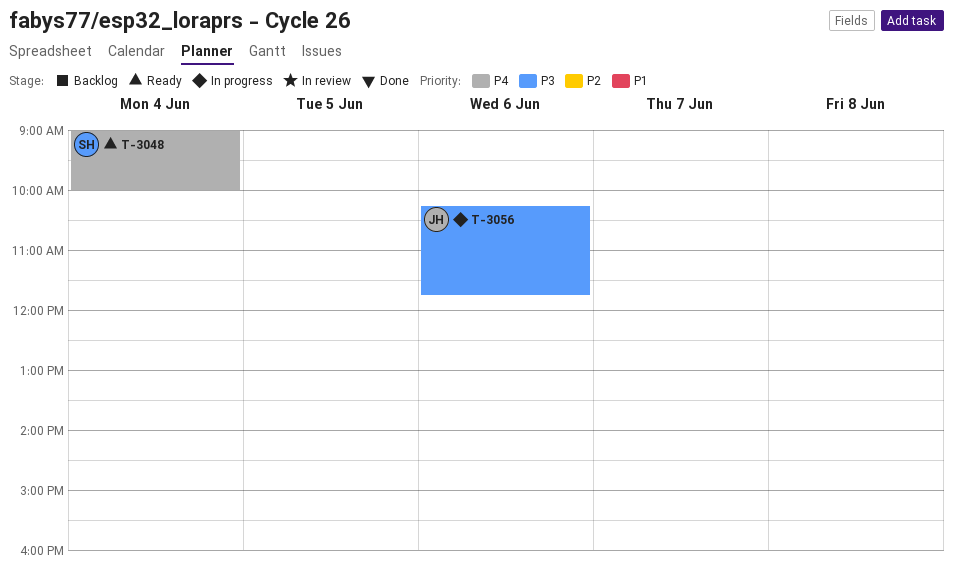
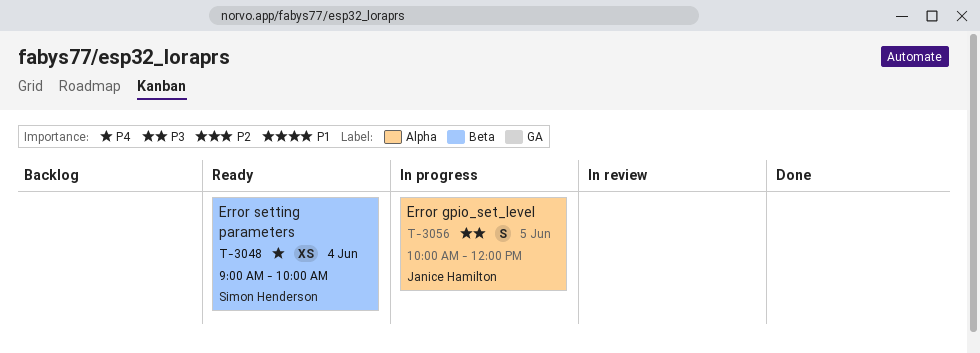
T-3056, day: Jun 6 -> Jun 5
T-3056, begins: 10:15 -> 10:00
T-3056, ends: 11:45 -> 12:00

